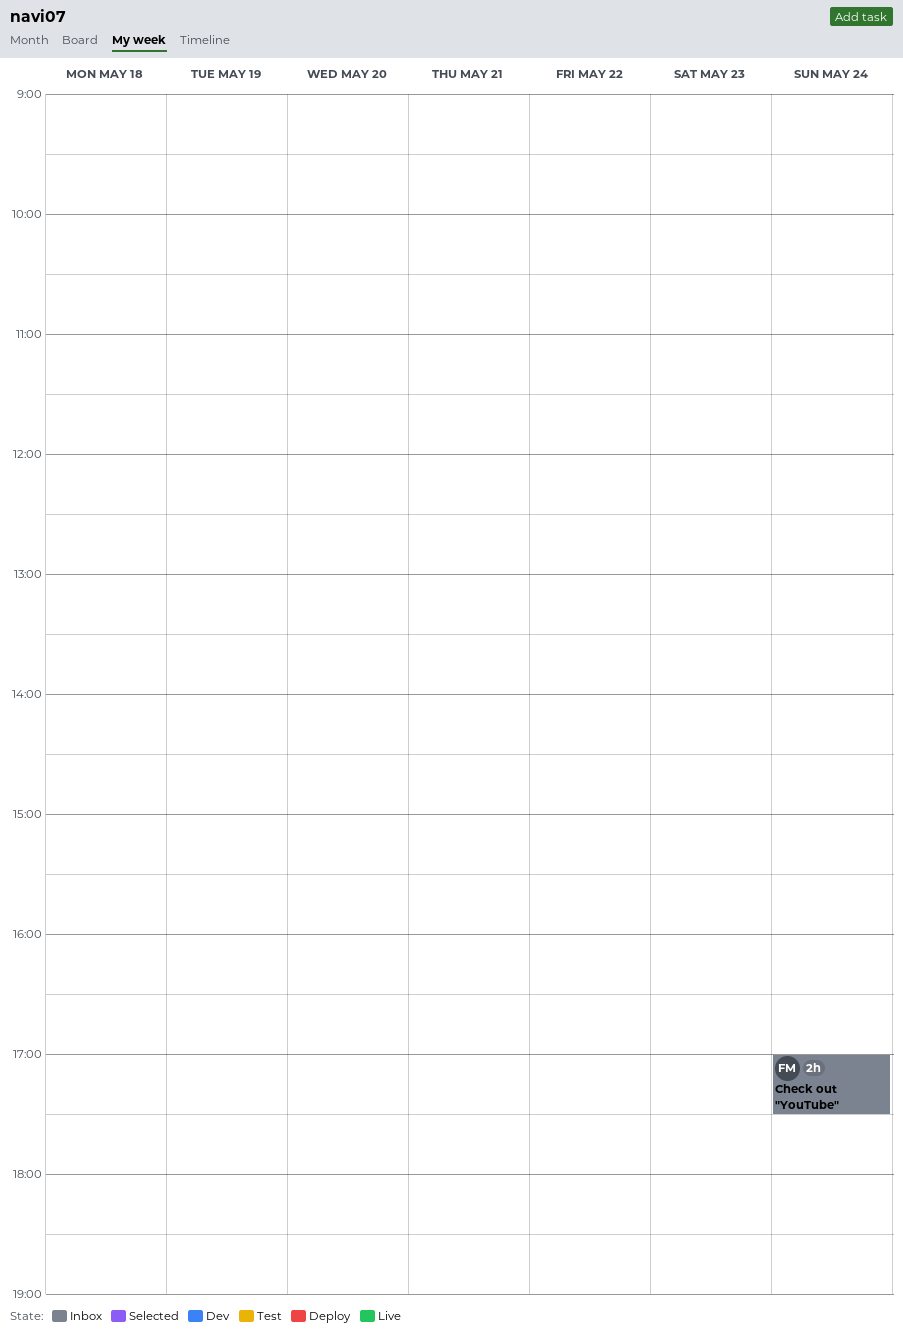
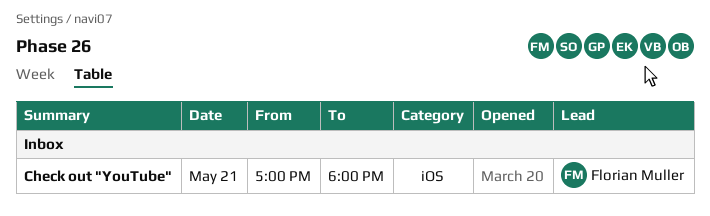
Check out "YouTube", day: May 24 -> May 21
Check out "YouTube", ends: 17:30 -> 18:00

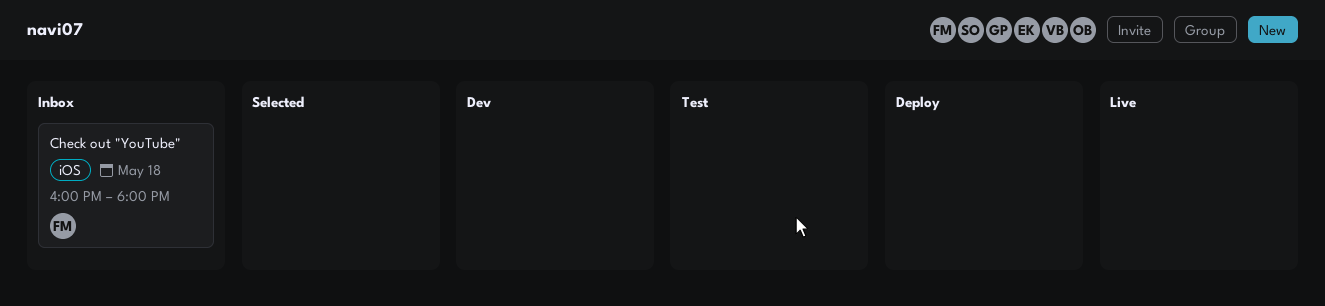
Check out "YouTube", day: May 21 -> May 18
Check out "YouTube", begins: 17:00 -> 16:00

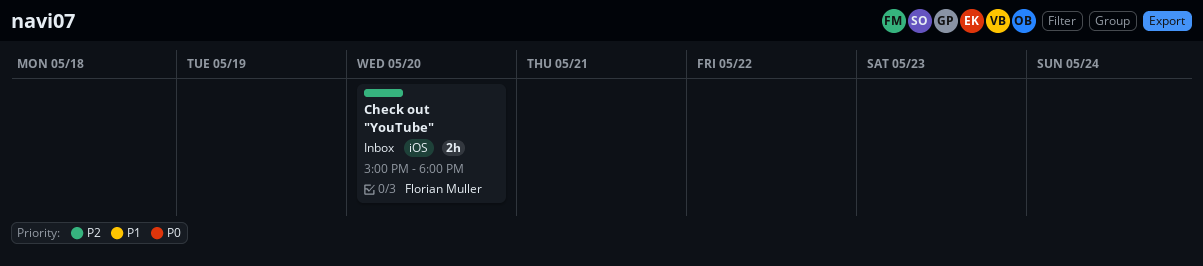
Check out "YouTube", day: May 18 -> May 20
Check out "YouTube", begins: 16:00 -> 15:00

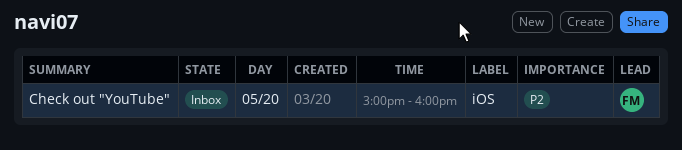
Check out "YouTube", ends: 18:00 -> 16:00

